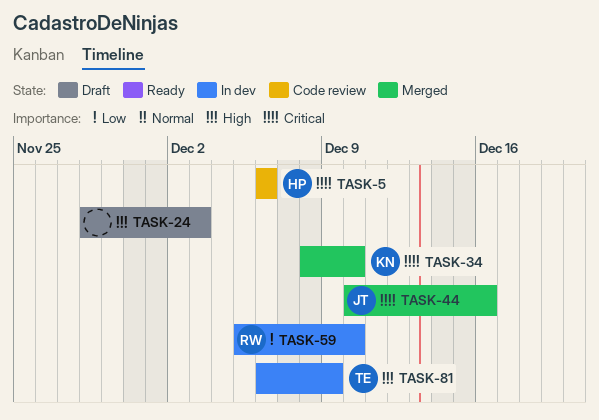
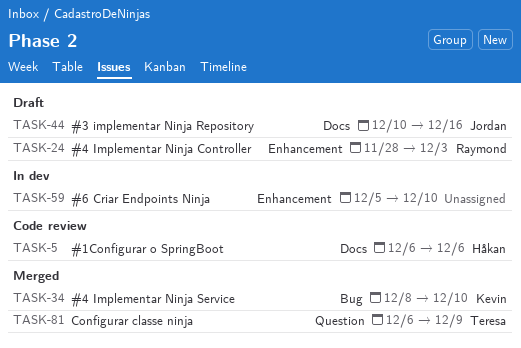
TASK-24, owner: none -> Raymond
TASK-44, status: Merged -> Draft
TASK-59, owner: Raymond -> none
TASK-81, status: In dev -> Merged

